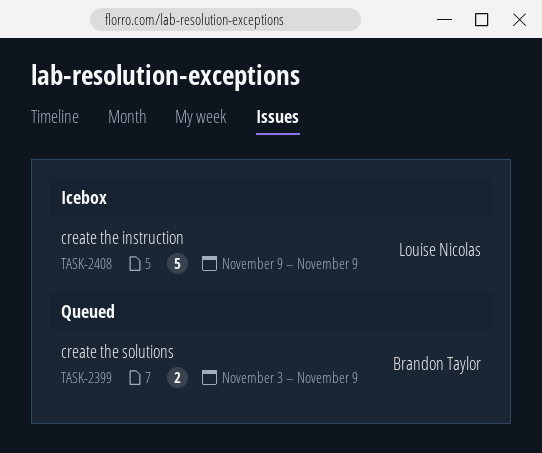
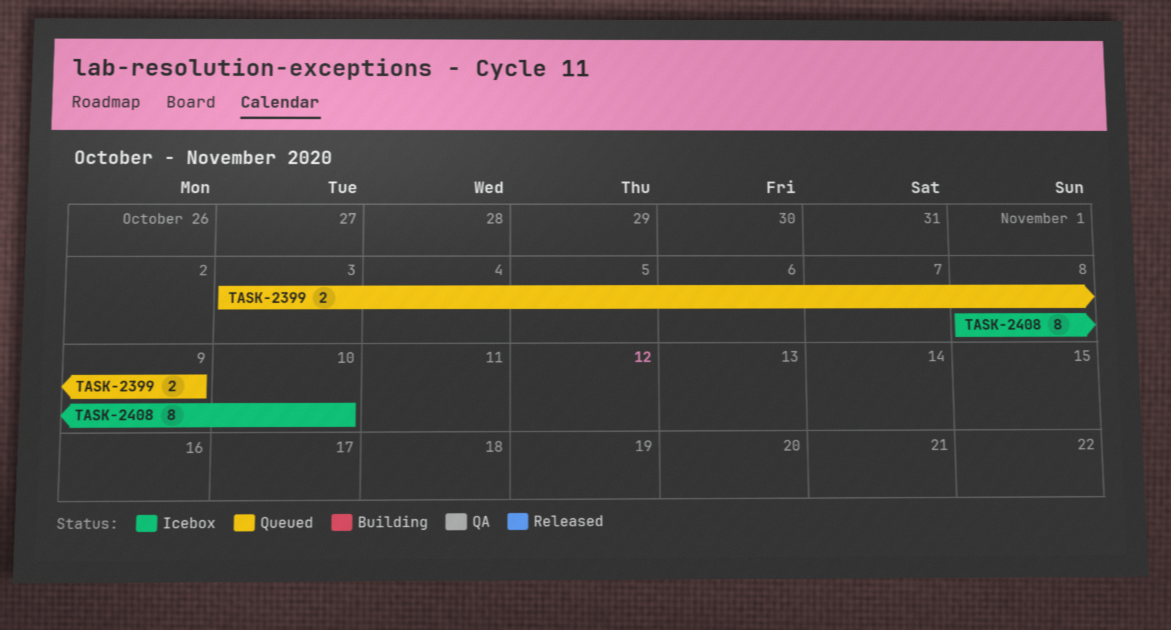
TASK-2408, estimate: 5 -> 8
TASK-2408, start: Nov 9 -> Nov 8
TASK-2408, due: Nov 9 -> Nov 10

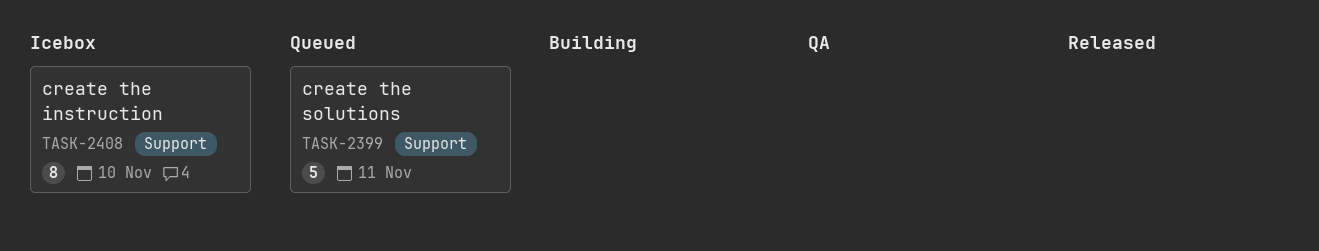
TASK-2399, estimate: 2 -> 5
TASK-2399, due: Nov 9 -> Nov 11

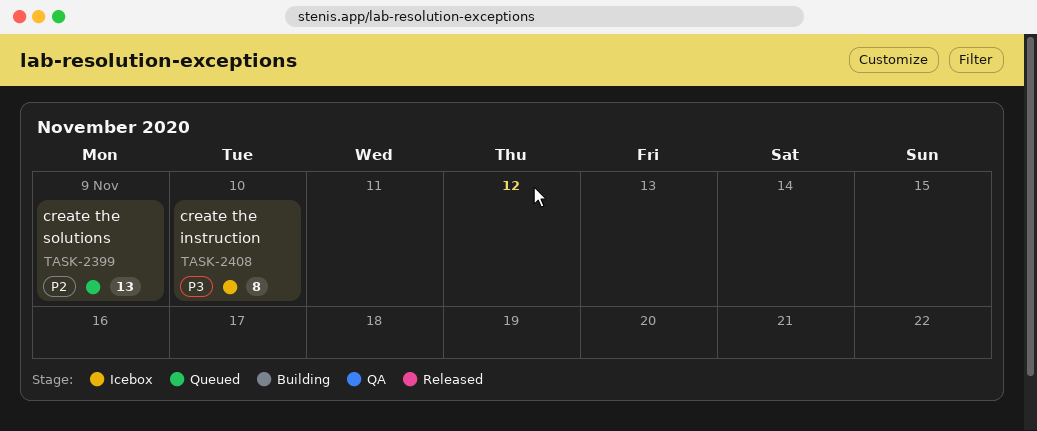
TASK-2399, estimate: 5 -> 13
TASK-2399, due: Nov 11 -> Nov 9

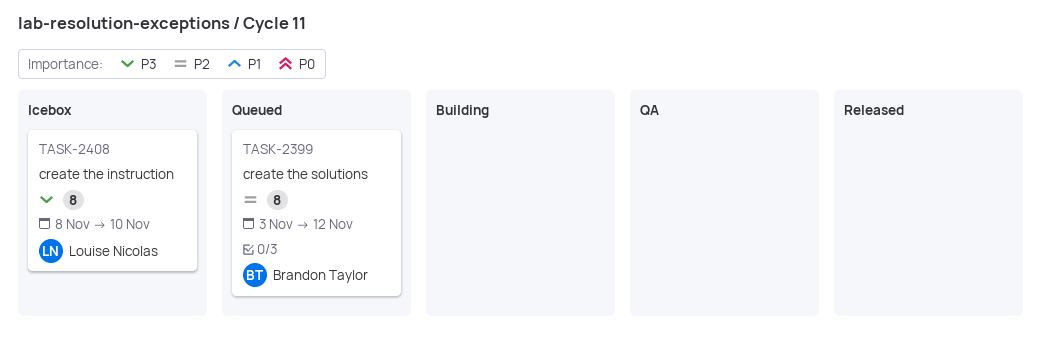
TASK-2399, estimate: 13 -> 8
TASK-2399, due: Nov 9 -> Nov 12

